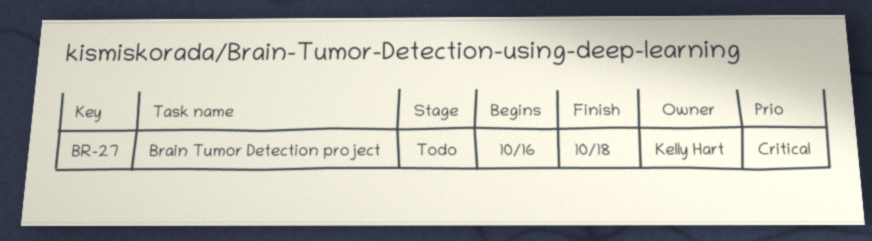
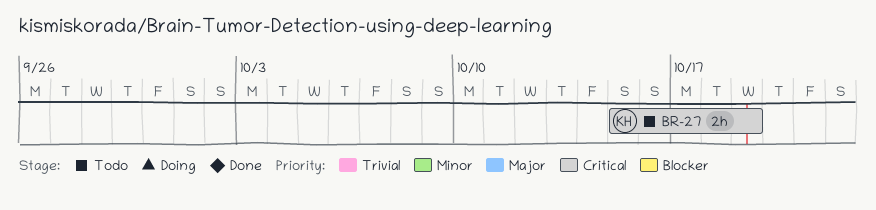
BR-27, start: Oct 16 -> Oct 15
BR-27, due: Oct 18 -> Oct 19

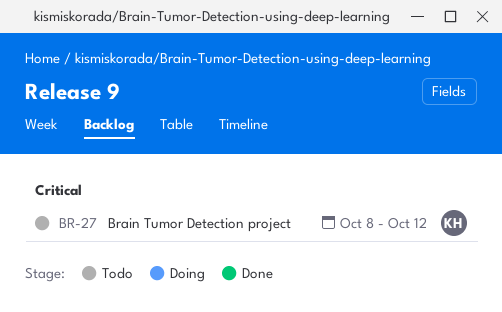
BR-27, start: Oct 15 -> Oct 8
BR-27, due: Oct 19 -> Oct 12

